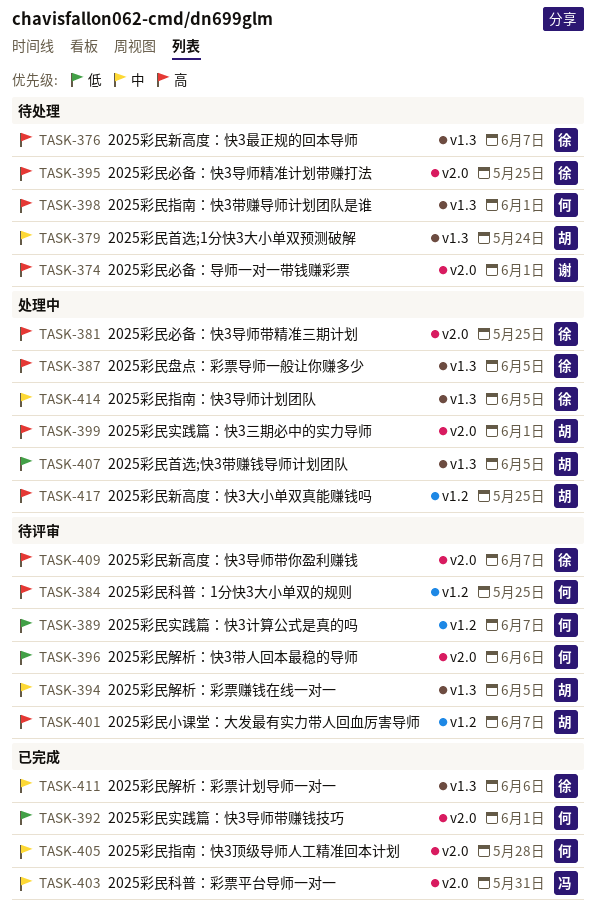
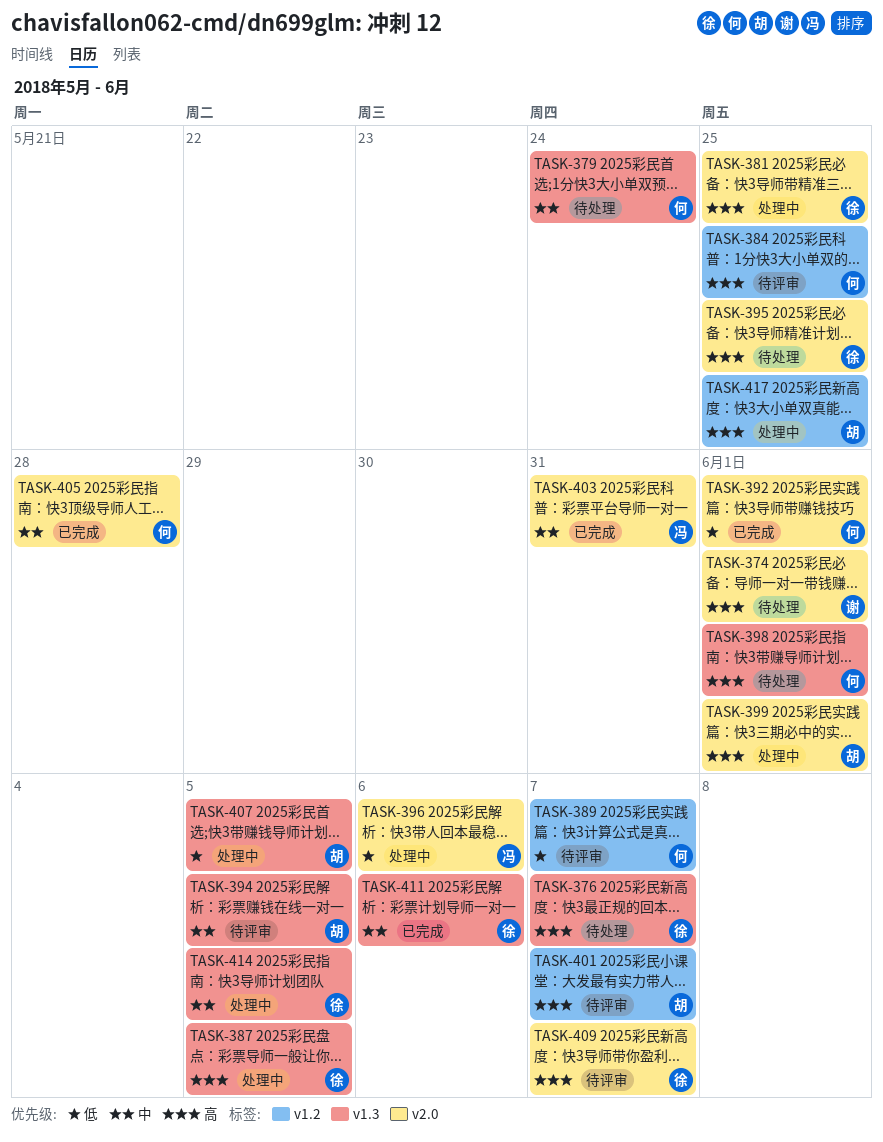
TASK-379, owner: 胡 -> 何
TASK-396, status: 待评审 -> 处理中
TASK-396, owner: 何 -> 冯

